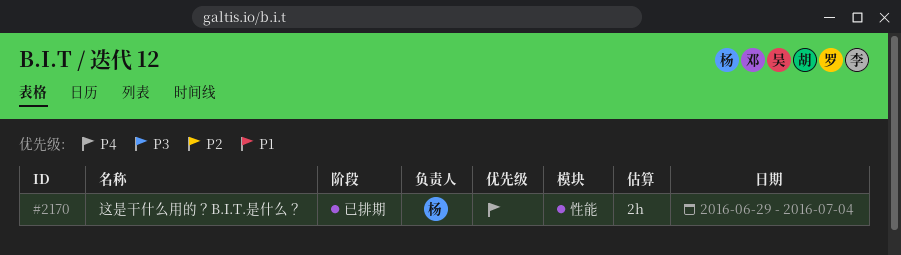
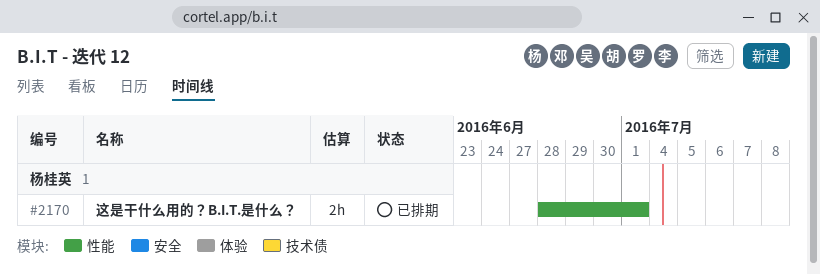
#2170, start: Jun 29 -> Jun 28
#2170, due: Jul 4 -> Jul 1

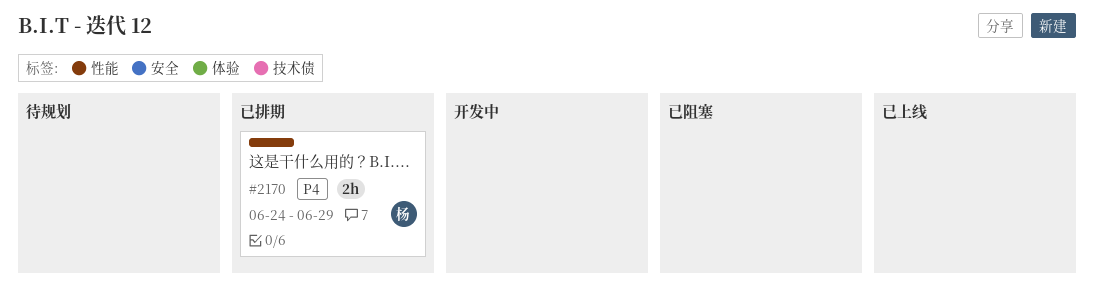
#2170, start: Jun 28 -> Jun 24
#2170, due: Jul 1 -> Jun 29

